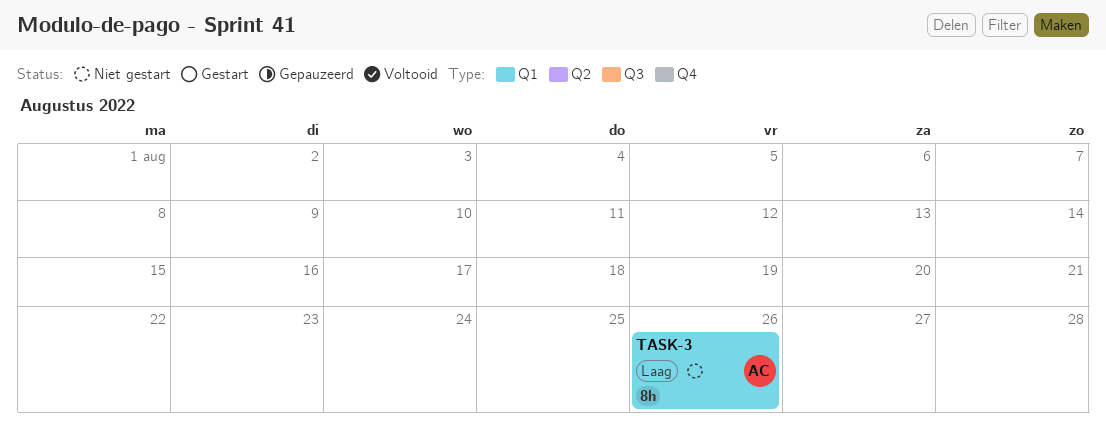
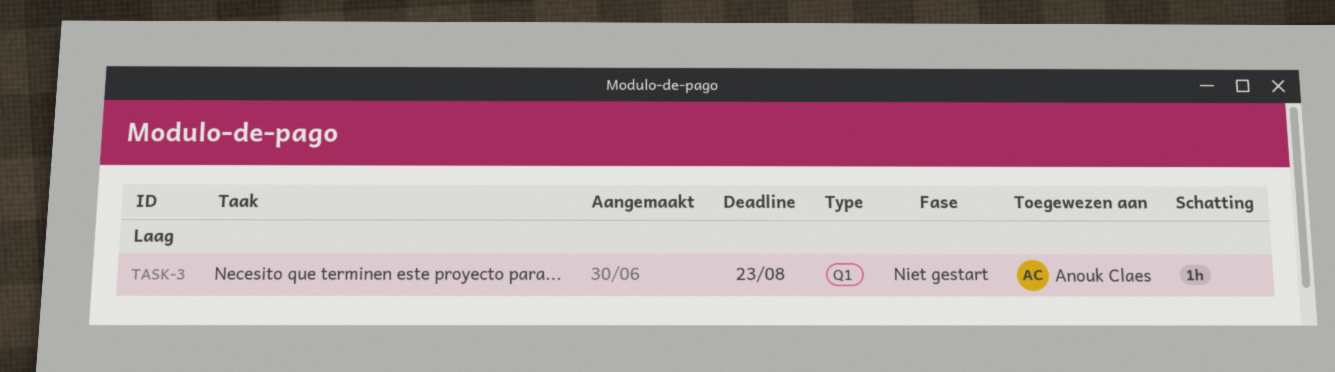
TASK-3, estimate: 8h -> 1h
TASK-3, due: Aug 26 -> Aug 23

